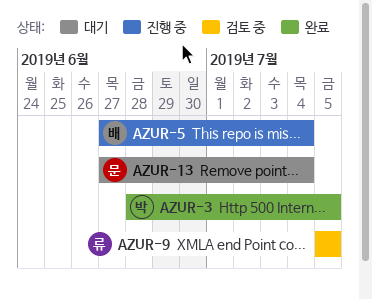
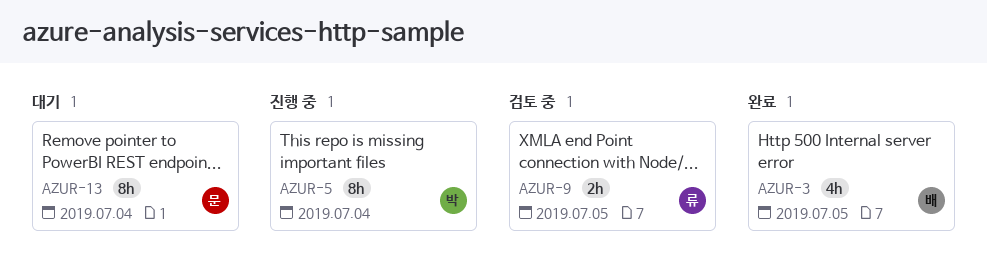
AZUR-3, owner: 박 -> 배
AZUR-5, owner: 배 -> 박

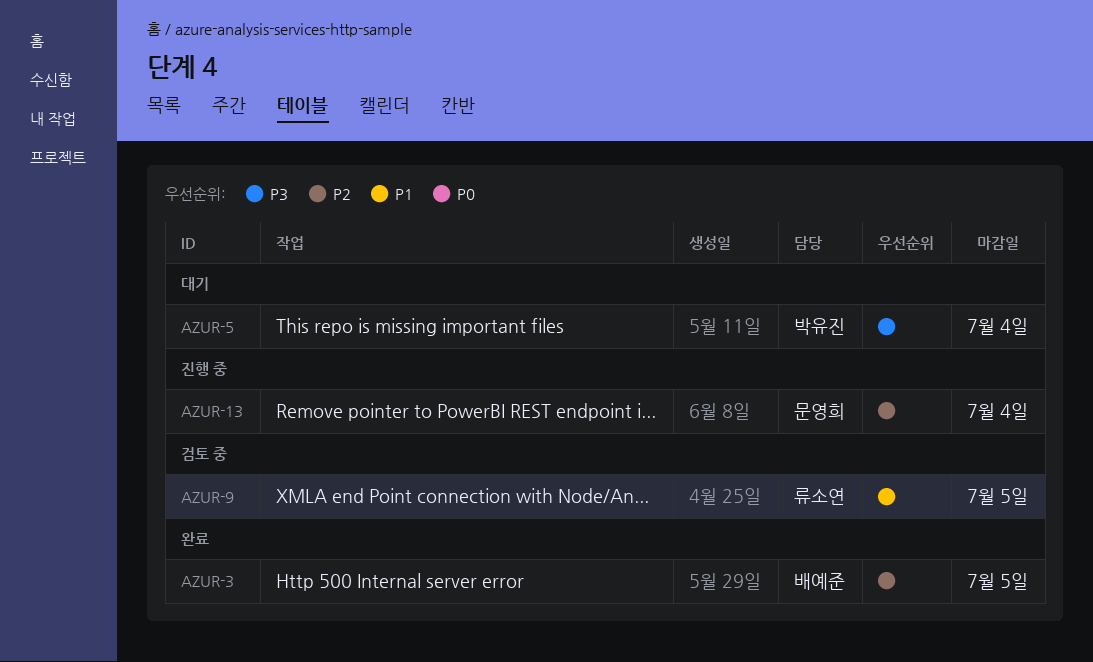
AZUR-5, status: 진행 중 -> 대기
AZUR-13, status: 대기 -> 진행 중

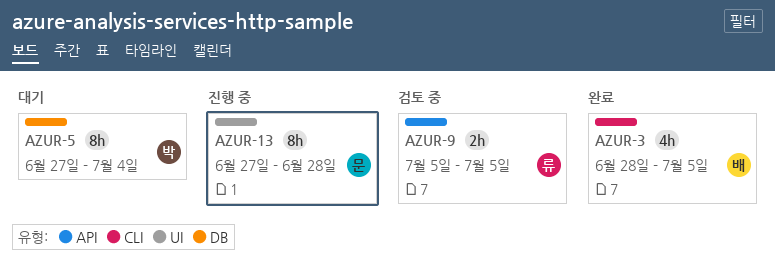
AZUR-13, due: Jul 4 -> Jun 28

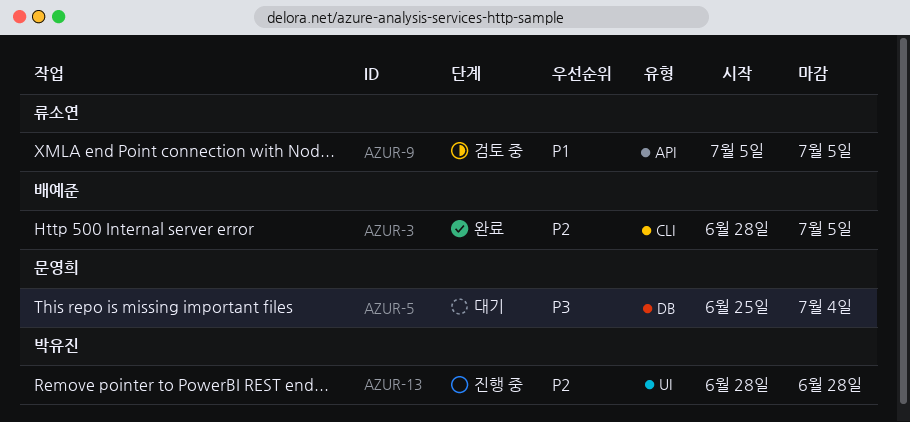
AZUR-5, owner: 박유진 -> 문영희
AZUR-5, start: Jun 27 -> Jun 25
AZUR-13, owner: 문영희 -> 박유진
AZUR-13, start: Jun 27 -> Jun 28

